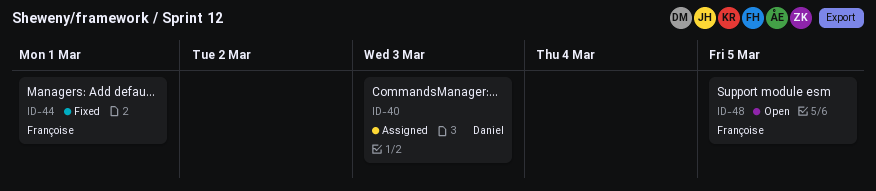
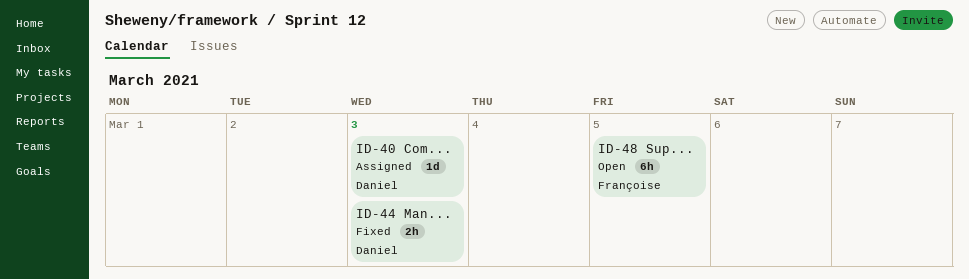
ID-44, owner: Françoise -> Daniel
ID-44, due: Mar 1 -> Mar 3

